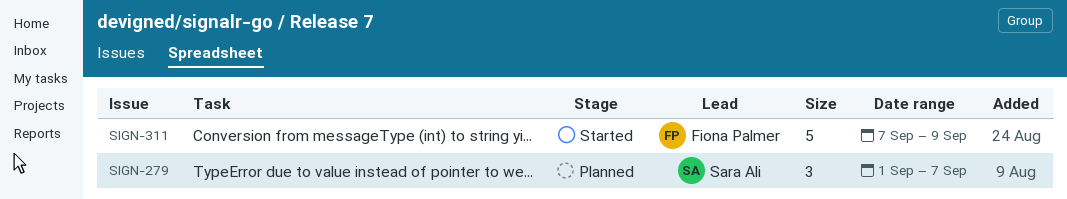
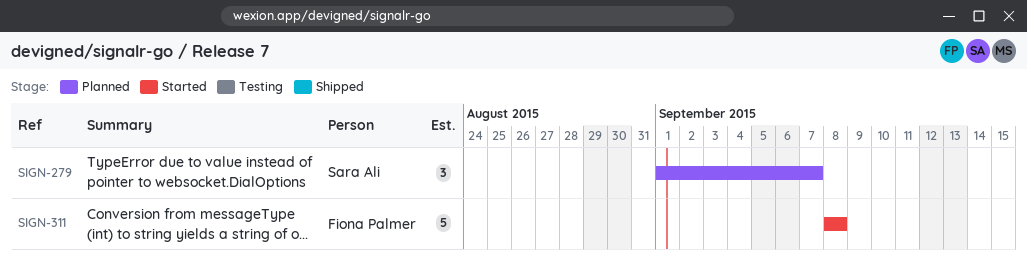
SIGN-311, start: Sep 7 -> Sep 8
SIGN-311, due: Sep 9 -> Sep 8

